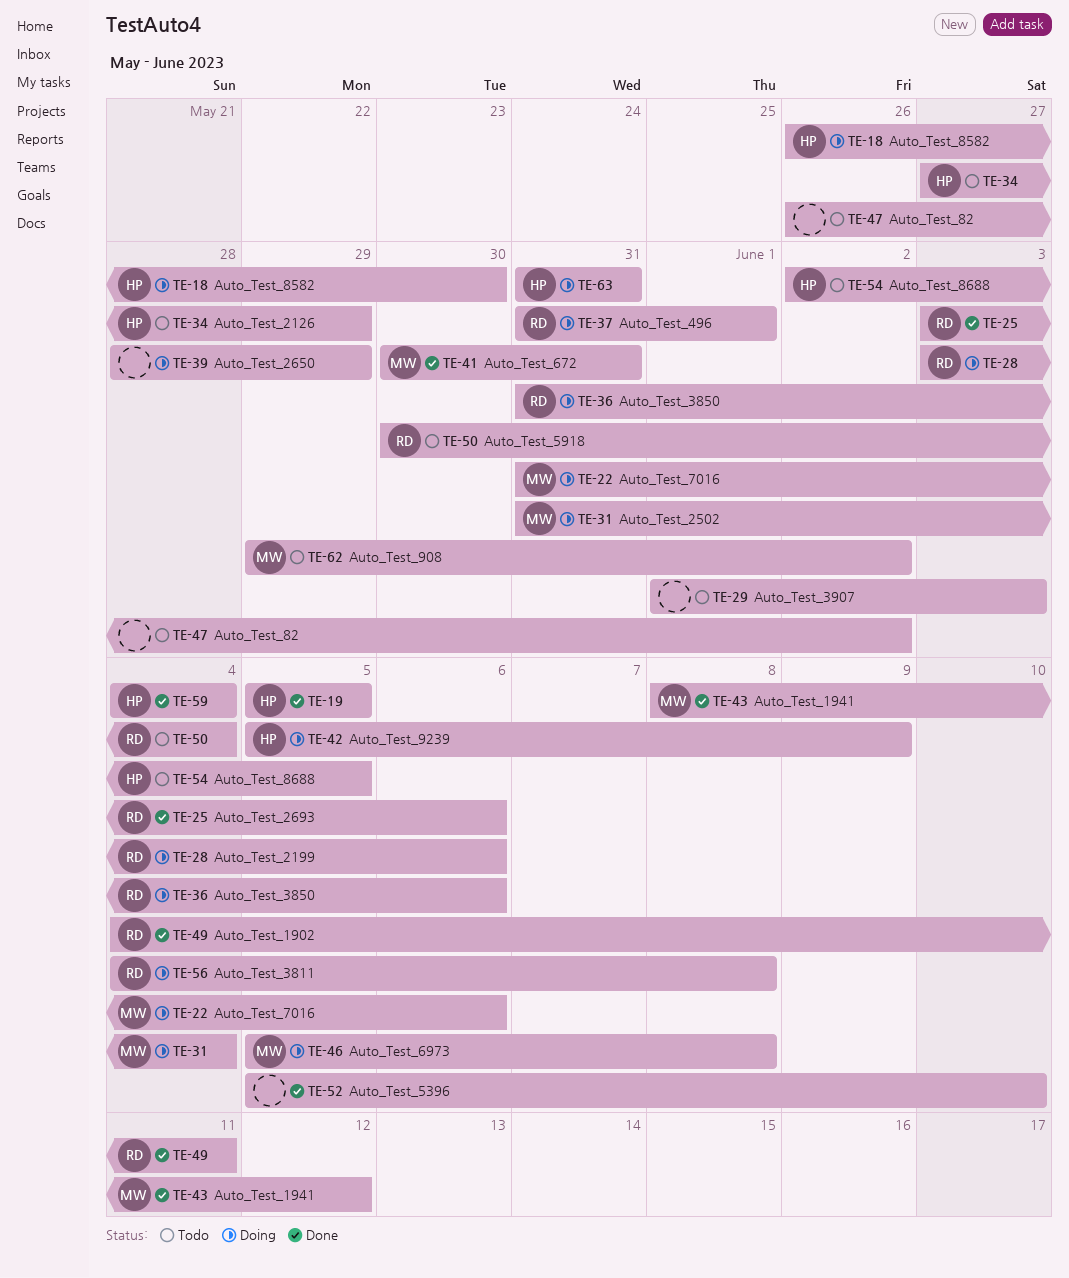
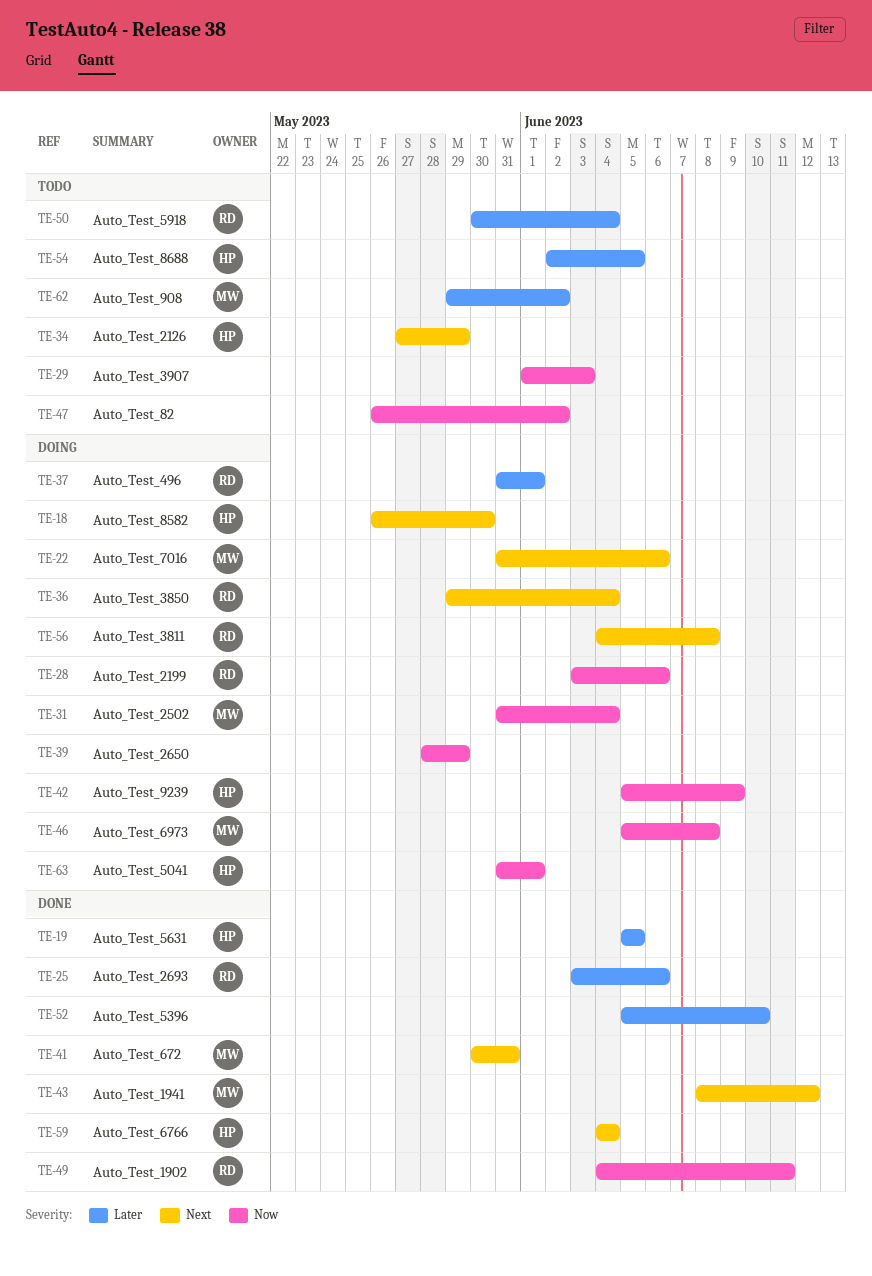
TE-36, start: May 31 -> May 29
TE-36, due: Jun 6 -> Jun 4
TE-63, due: May 31 -> Jun 1

